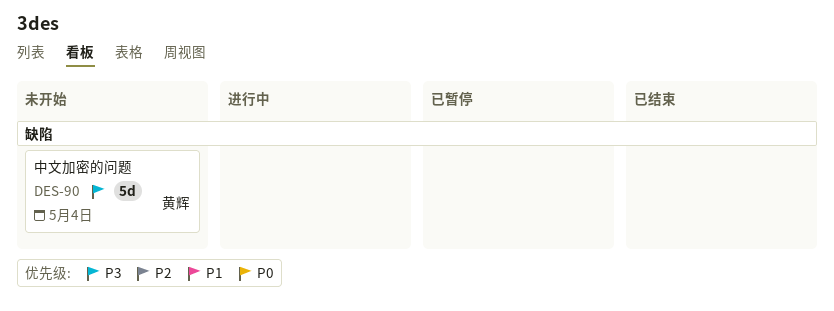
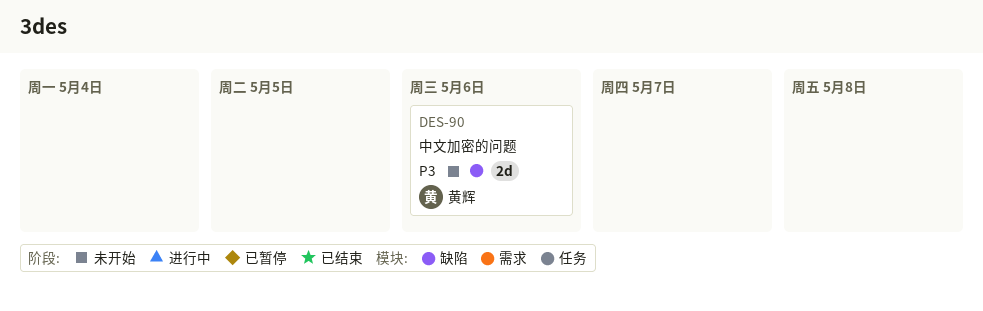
DES-90, estimate: 5d -> 2d
DES-90, due: May 4 -> May 6

